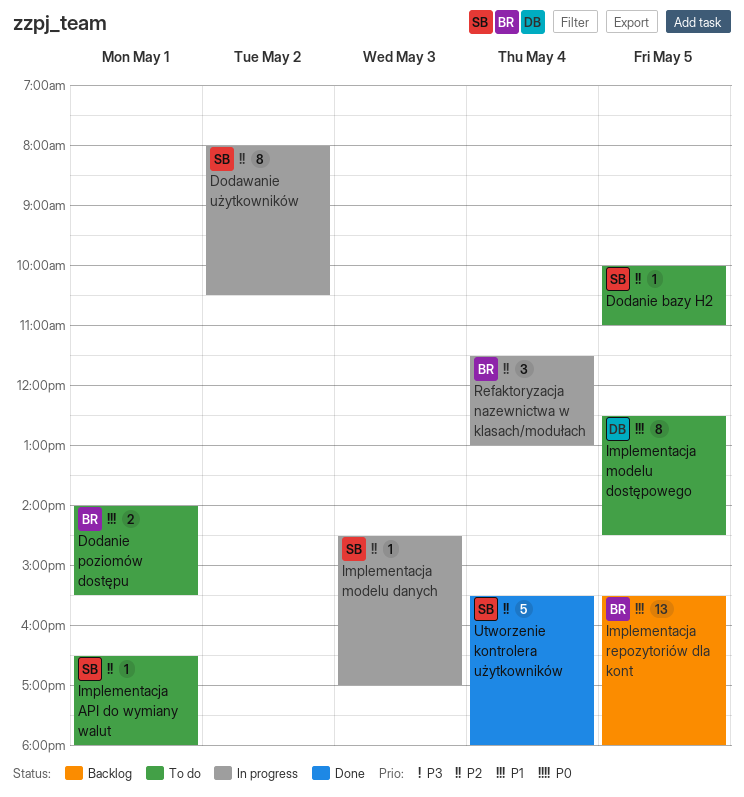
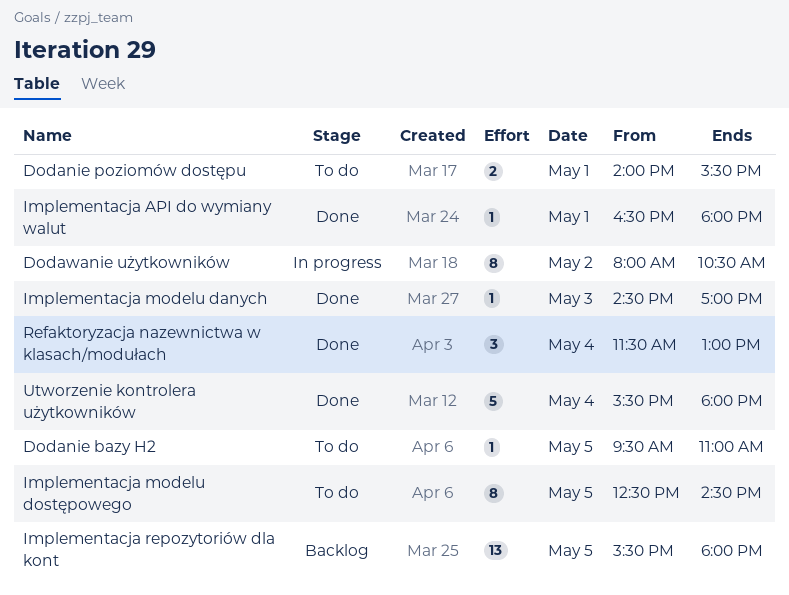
Dodanie bazy H2, begins: 10:00 -> 09:30
Implementacja API do wymiany walut, status: To do -> Done
Implementacja modelu danych, status: In progress -> Done
Refaktoryzacja nazewnictwa w klasach/modułach, status: In progress -> Done

